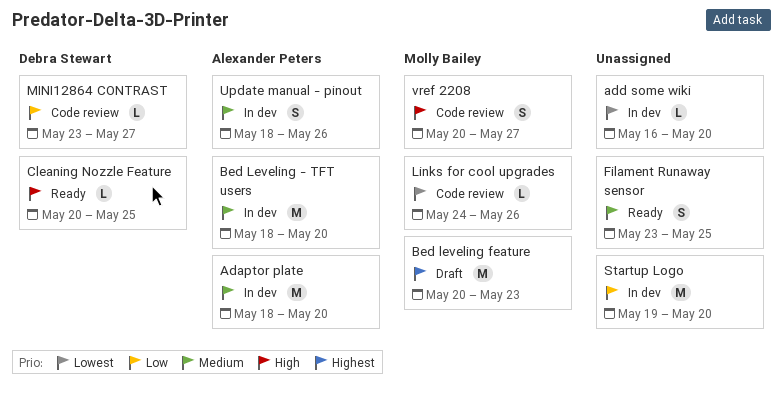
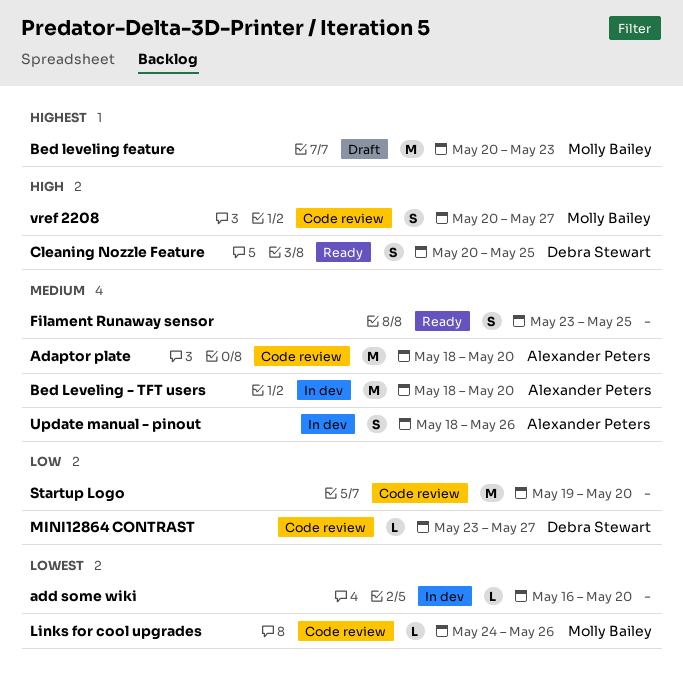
Adaptor plate, status: In dev -> Code review
Cleaning Nozzle Feature, estimate: L -> S
Startup Logo, status: In dev -> Code review

